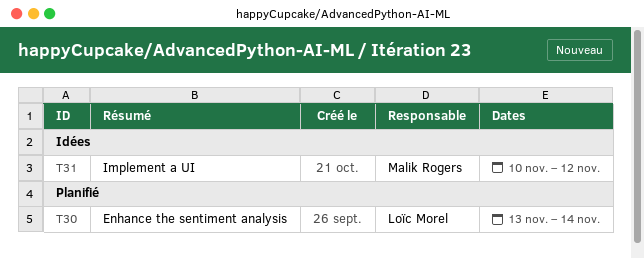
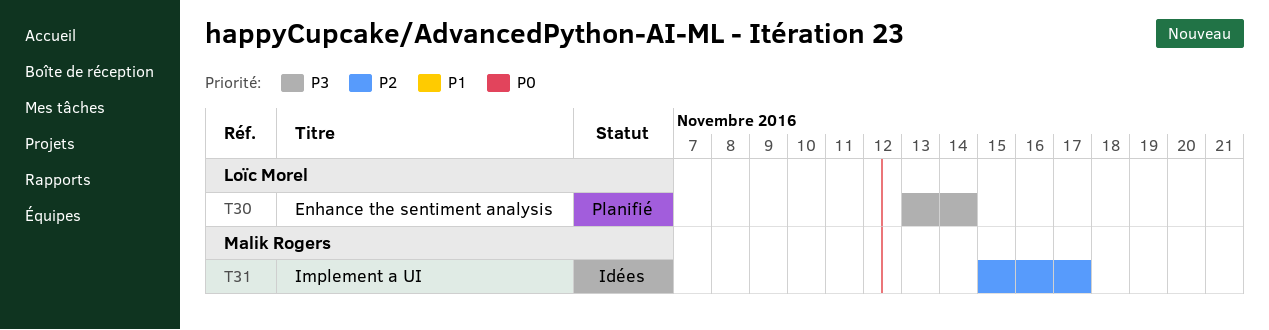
T31, start: Nov 10 -> Nov 15
T31, due: Nov 12 -> Nov 17

